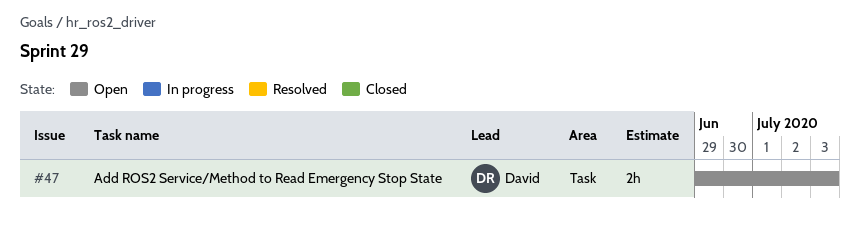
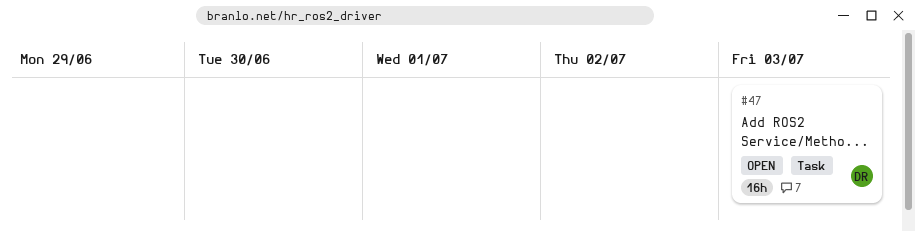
#47, estimate: 2h -> 16h

